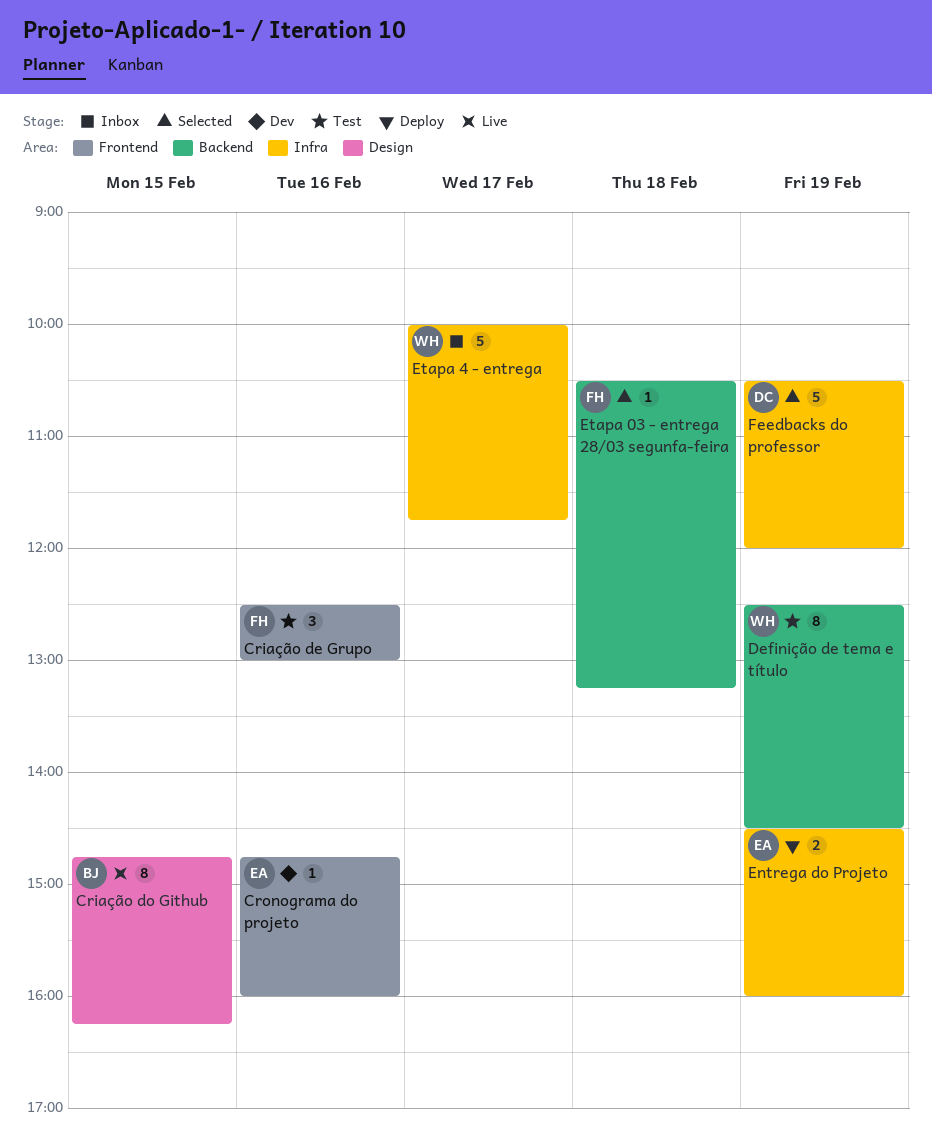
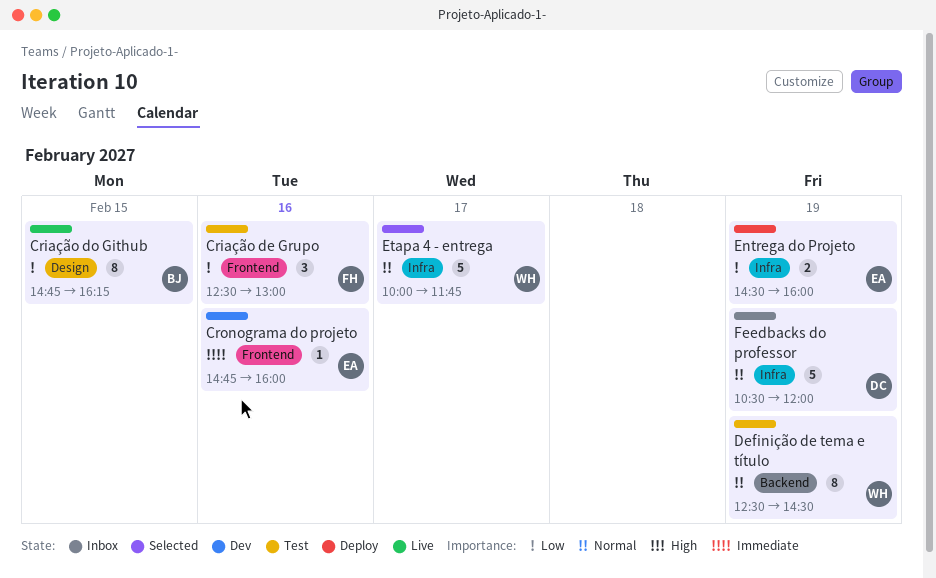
Etapa 03 - entrega 28/03 segunfa-feira: present -> none
Etapa 4 - entrega, status: Inbox -> Selected
Feedbacks do professor, status: Selected -> Inbox

